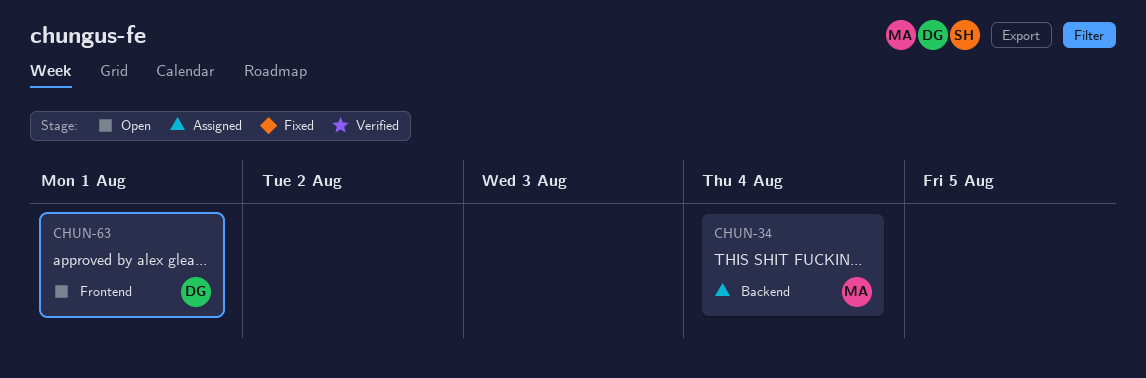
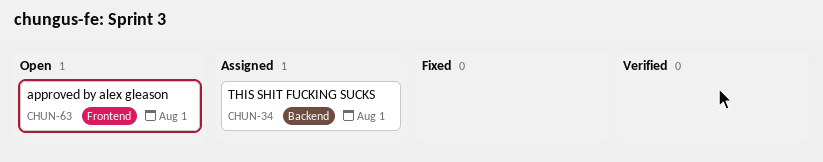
CHUN-34, due: Aug 4 -> Aug 1

